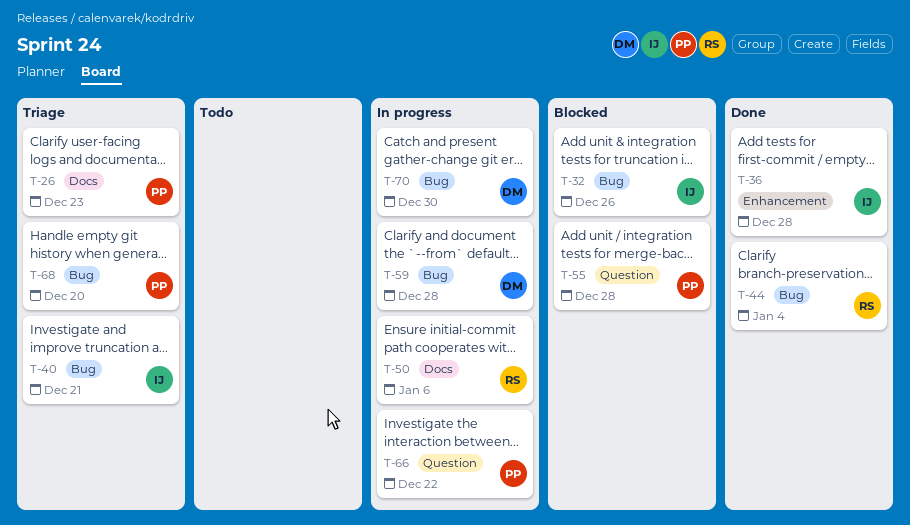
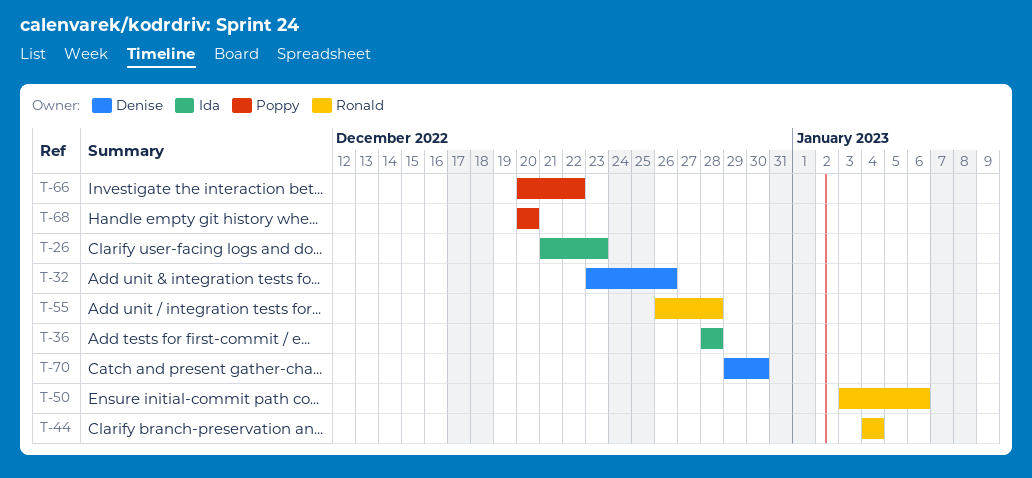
T-26, owner: Poppy -> Ida
T-32, owner: Ida -> Denise
T-40: present -> none
T-55, owner: Poppy -> Ronald
T-59: present -> none

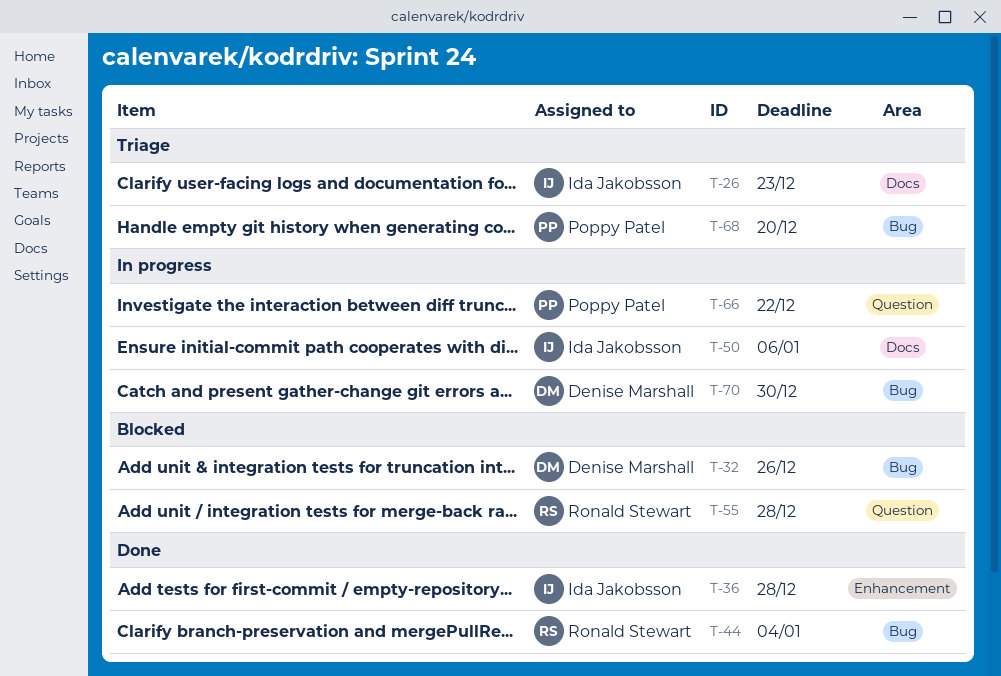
T-50, owner: Ronald Stewart -> Ida Jakobsson

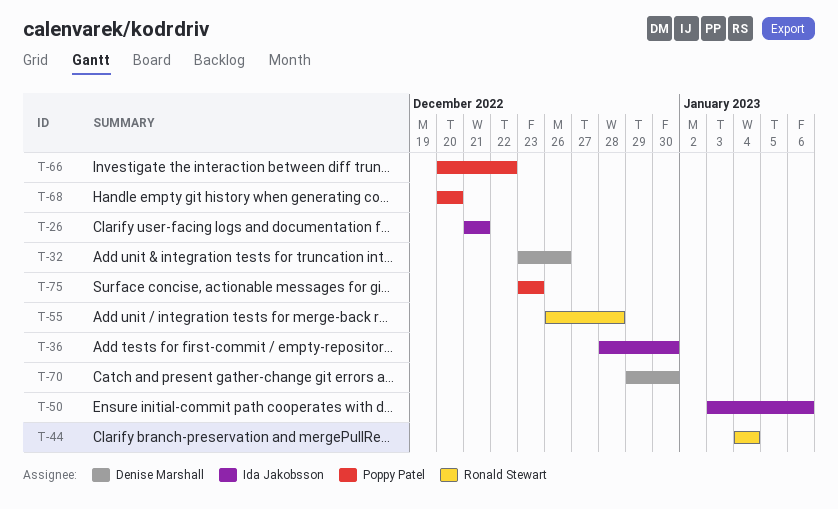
T-26, due: Dec 23 -> Dec 21
T-36, due: Dec 28 -> Dec 30
T-75: none -> present

